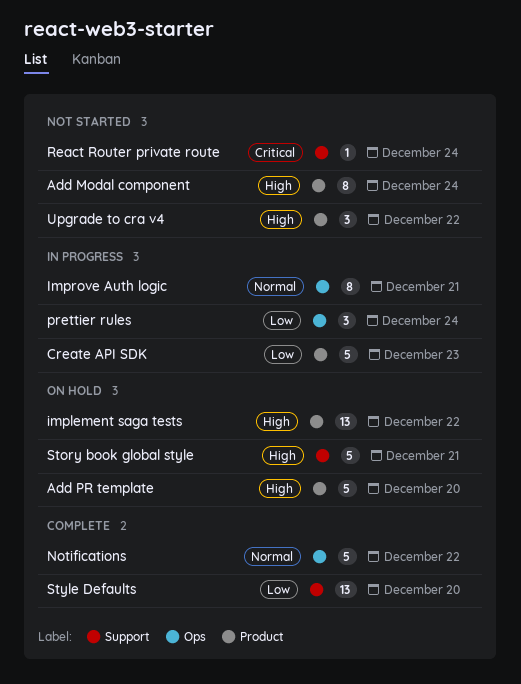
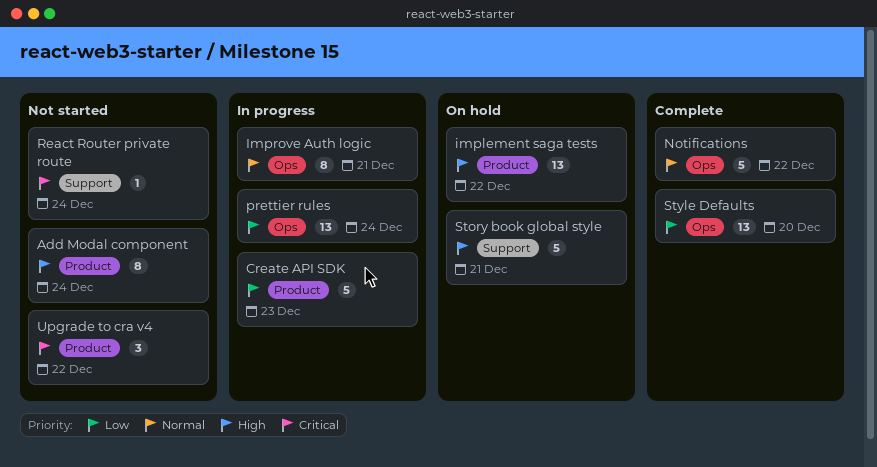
Add PR template: present -> none
prettier rules, estimate: 3 -> 13
Style Defaults, label: Support -> Ops
Upgrade to cra v4, priority: High -> Critical

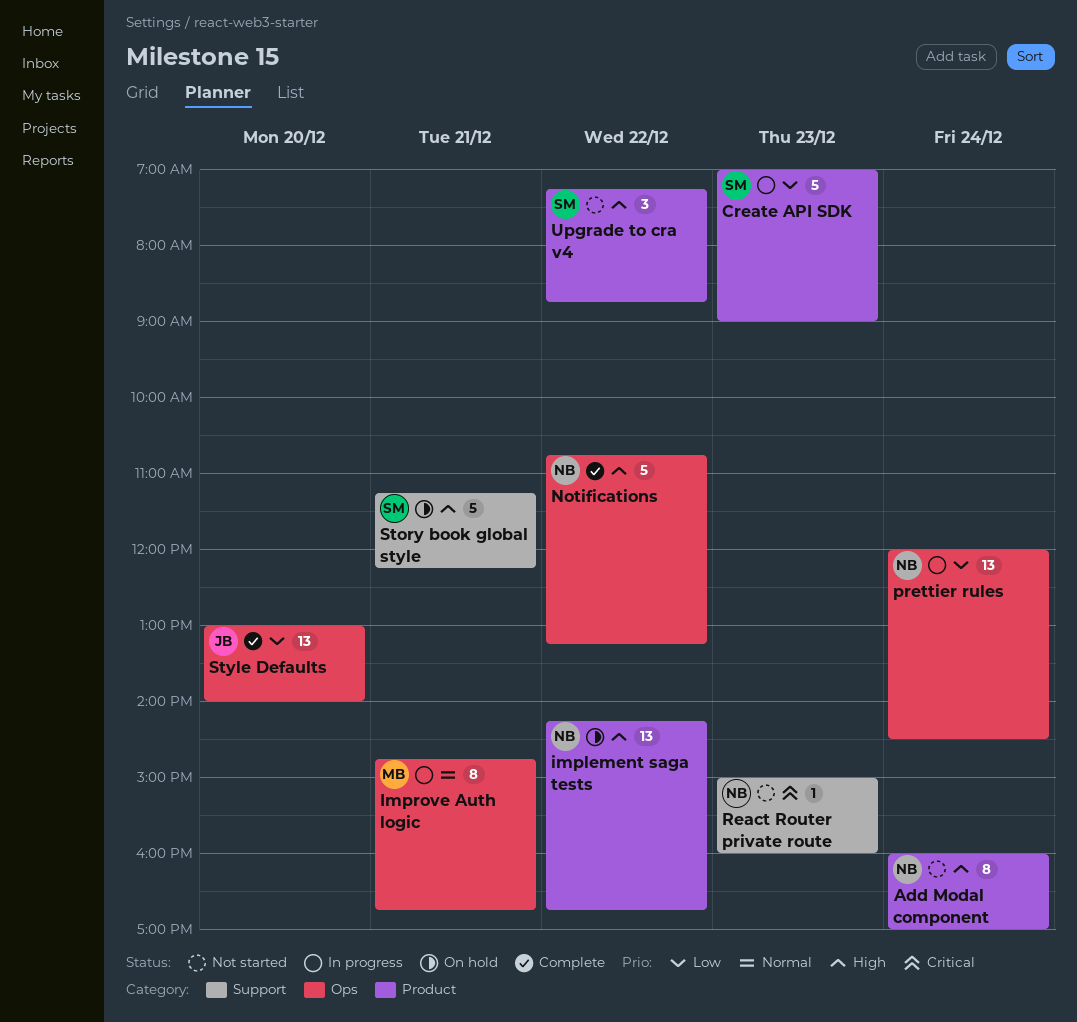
Notifications, priority: Normal -> High
React Router private route, day: Dec 24 -> Dec 23
Upgrade to cra v4, priority: Critical -> High

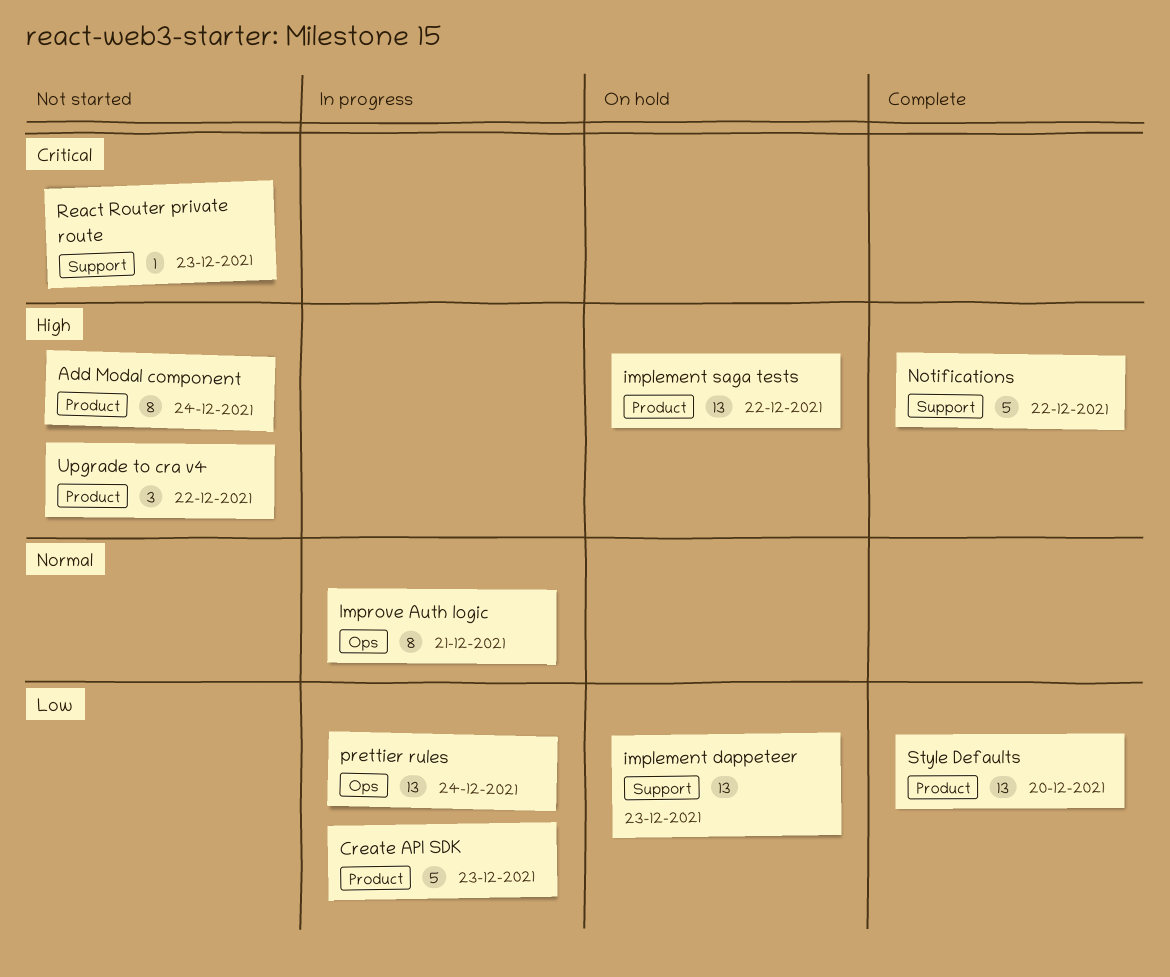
implement dappeteer: none -> present
Notifications, label: Ops -> Support
Story book global style: present -> none
Style Defaults, label: Ops -> Product

